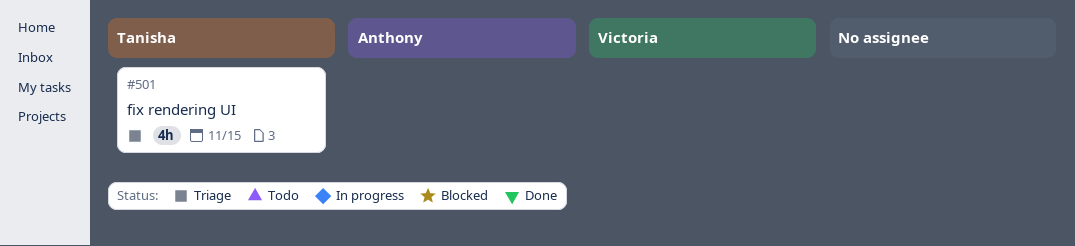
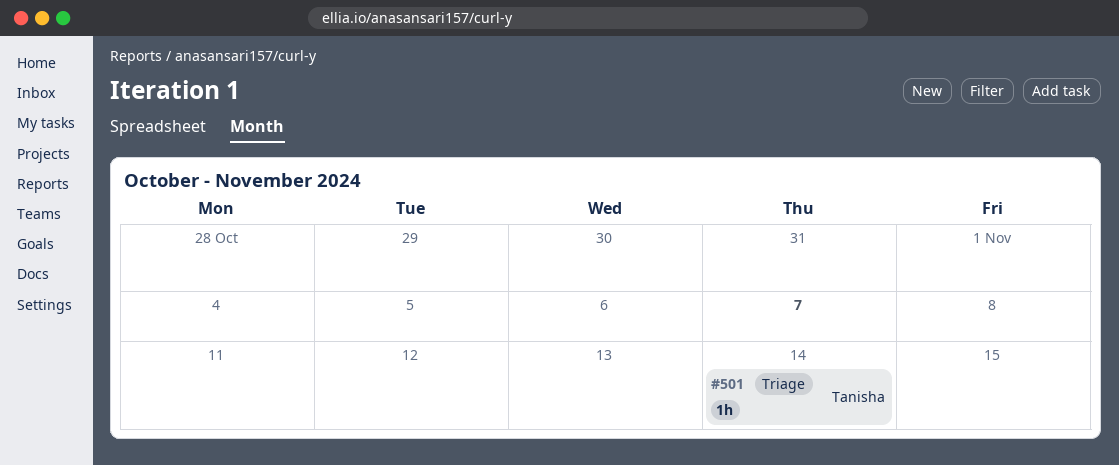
#501, estimate: 4h -> 1h
#501, due: Nov 15 -> Nov 14

